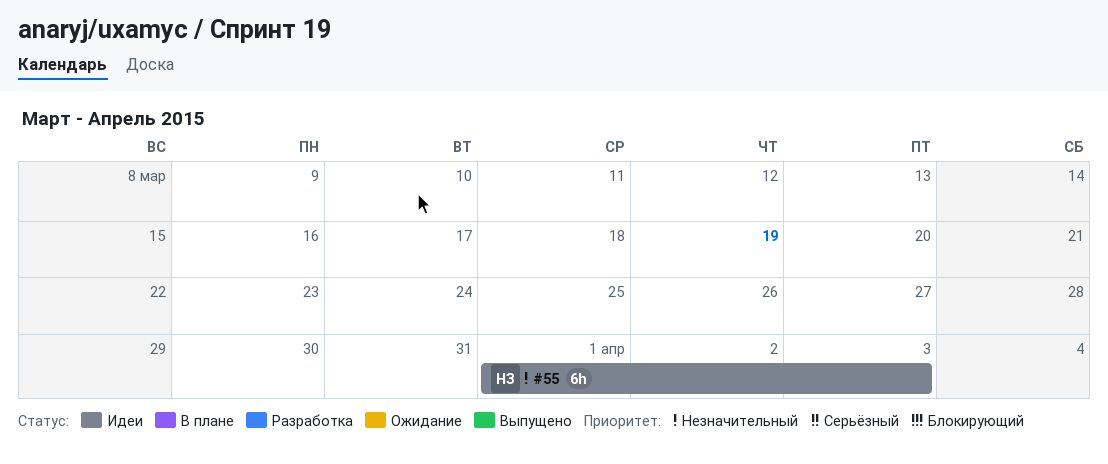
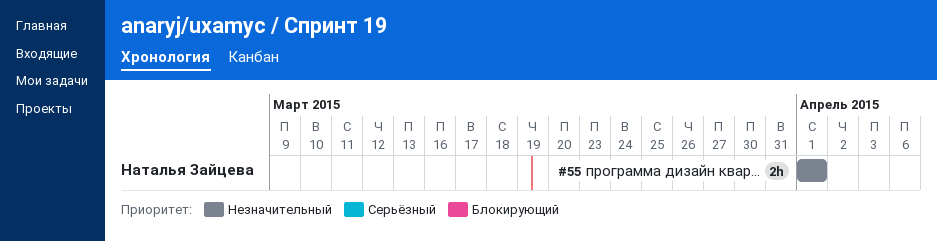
#55, estimate: 6h -> 2h
#55, due: Apr 3 -> Apr 1

